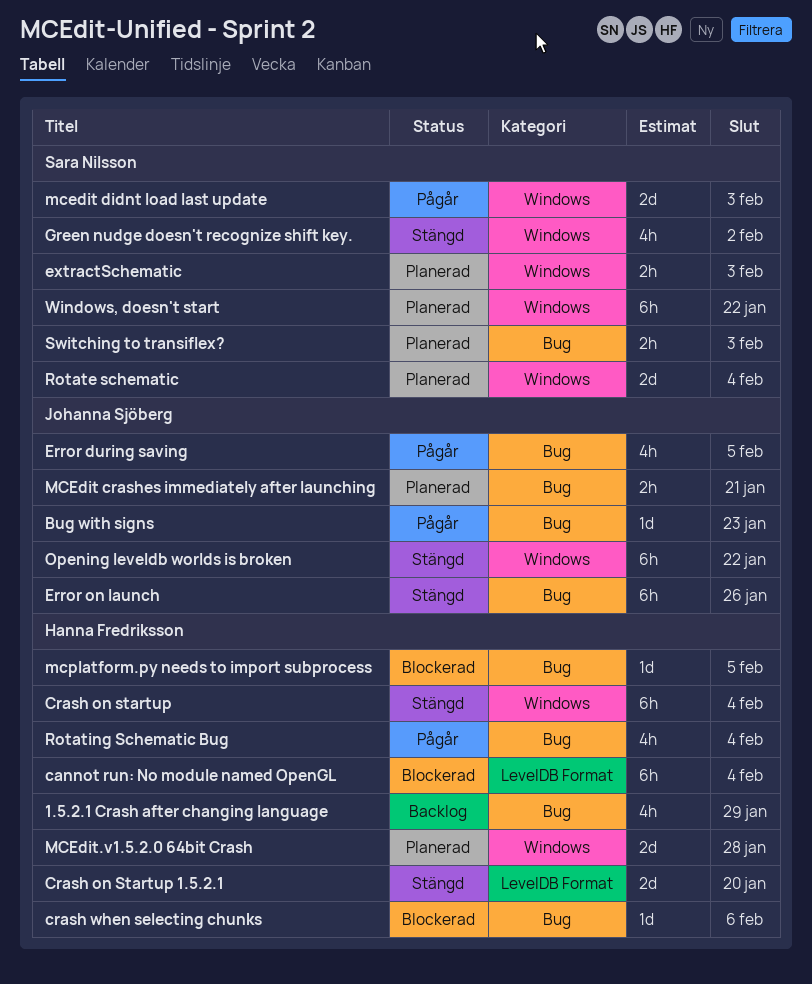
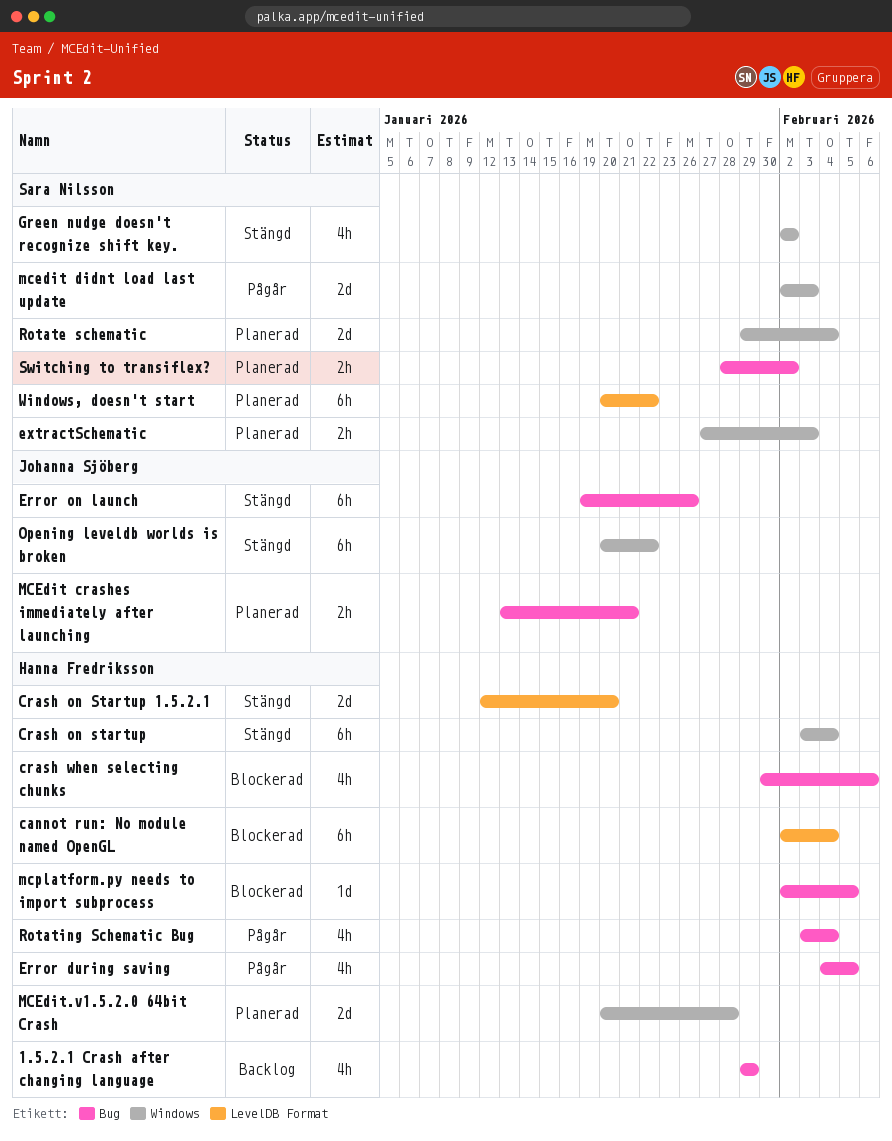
Bug with signs: present -> none
crash when selecting chunks, estimate: 1d -> 4h
Error during saving, owner: Johanna Sjöberg -> Hanna Fredriksson
Switching to transiflex?, due: Feb 3 -> Feb 2
Windows, doesn't start, label: Windows -> LevelDB Format

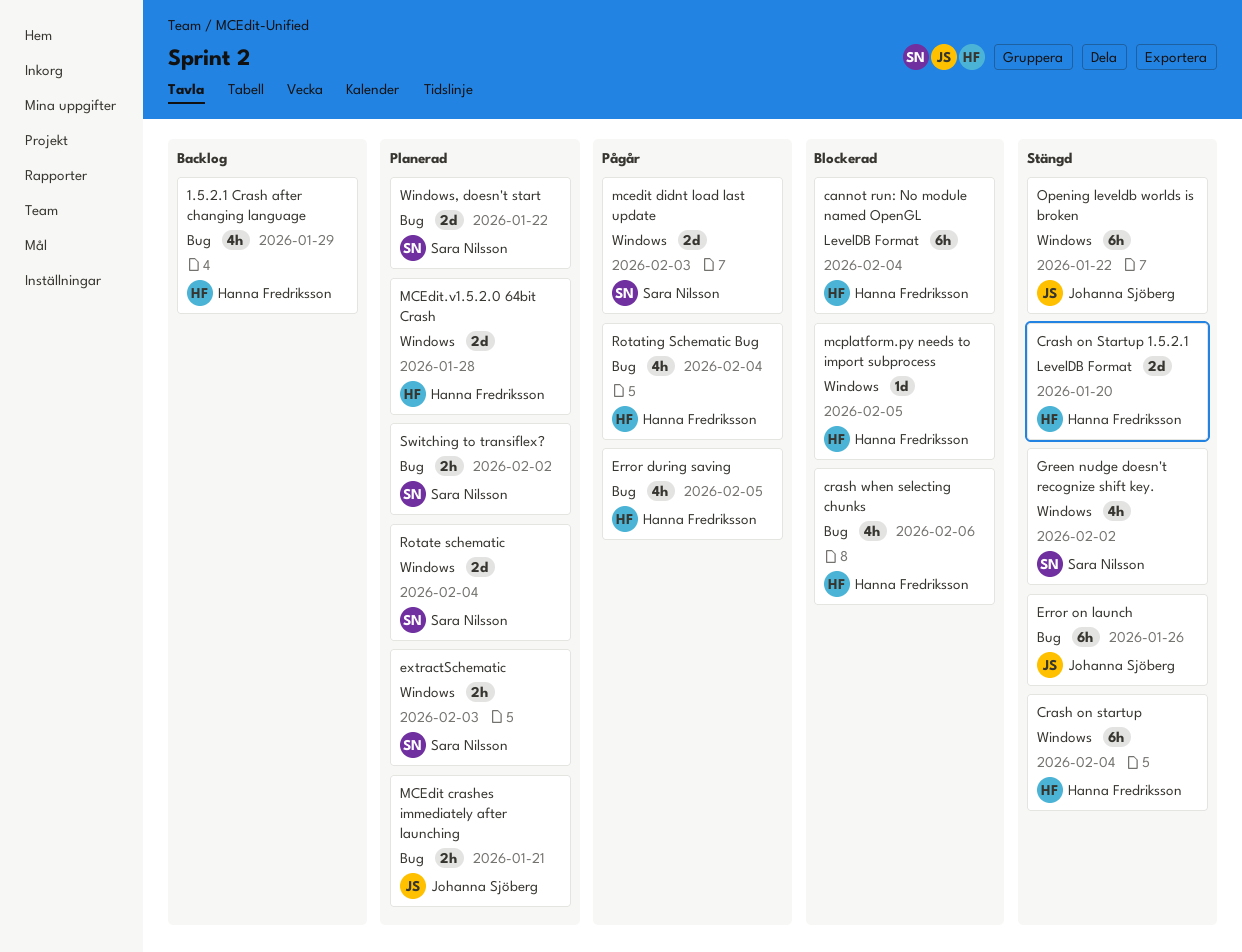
mcplatform.py needs to import subprocess, label: Bug -> Windows
Windows, doesn't start, label: LevelDB Format -> Bug
Windows, doesn't start, estimate: 6h -> 2d

